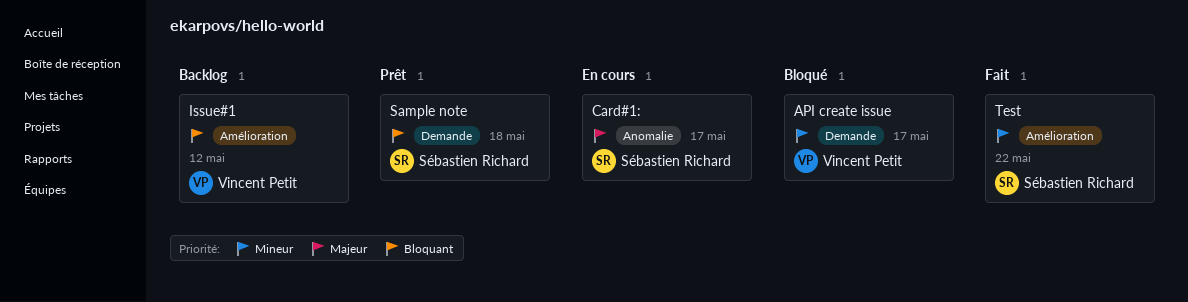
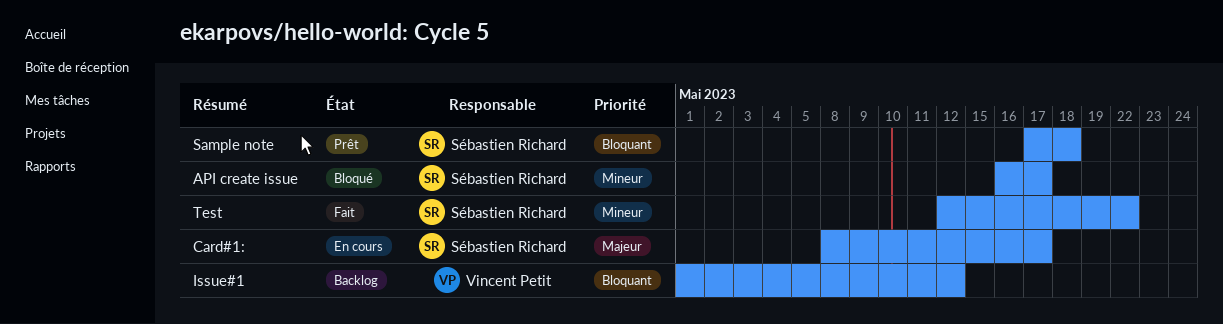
API create issue, owner: Vincent Petit -> Sébastien Richard

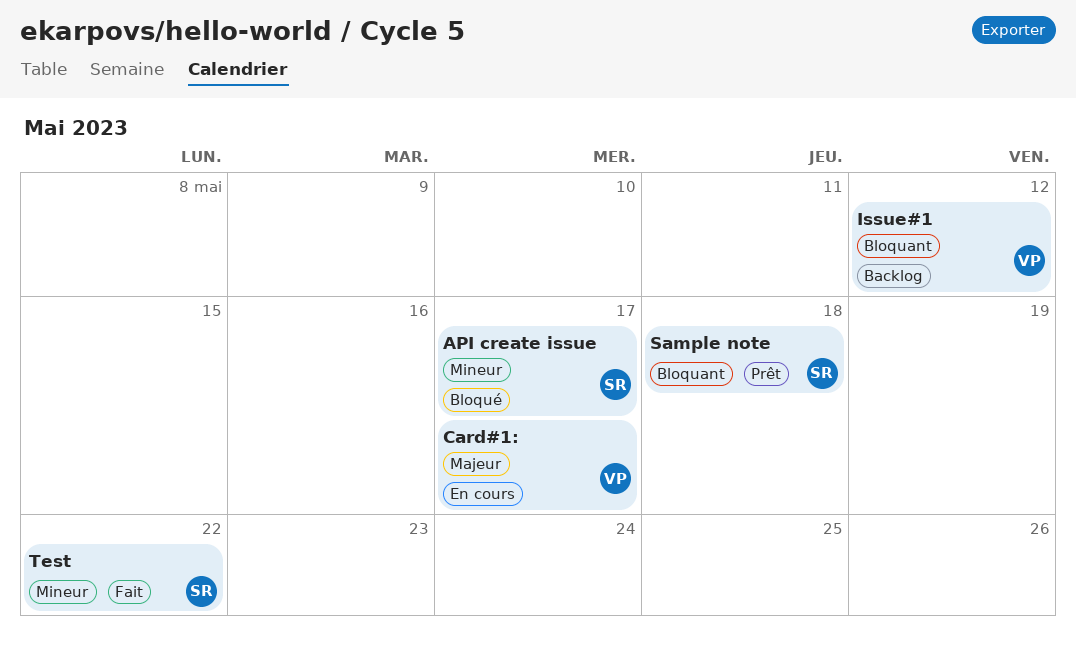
Card#1:, owner: Sébastien Richard -> Vincent Petit

